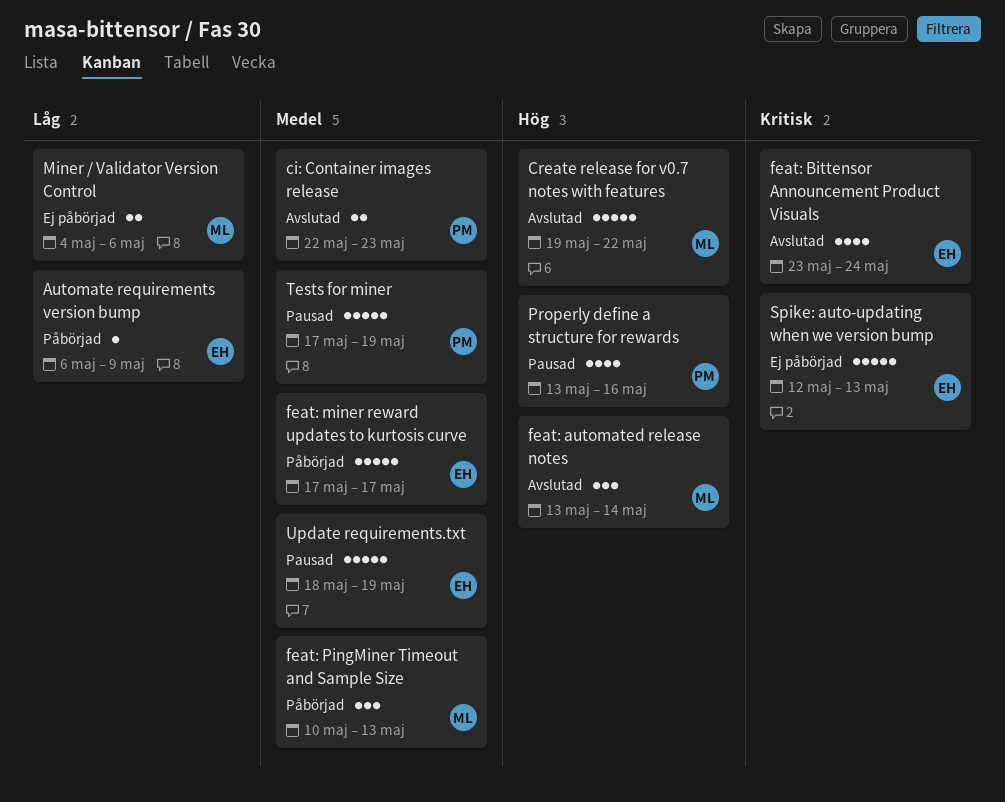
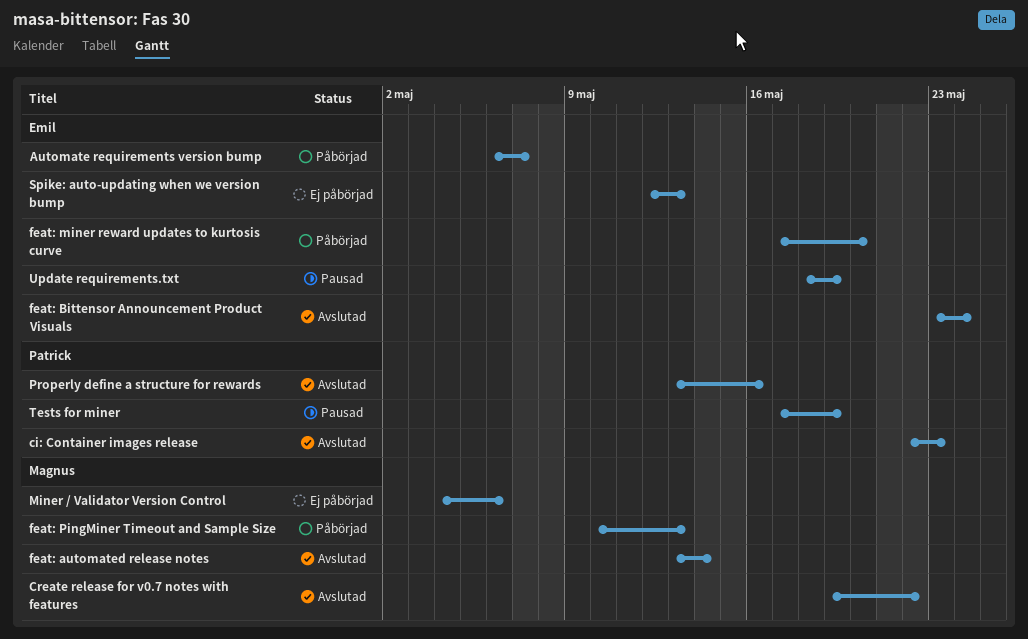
Automate requirements version bump, due: May 9 -> May 7
feat: miner reward updates to kurtosis curve, due: May 17 -> May 20
Properly define a structure for rewards, status: Pausad -> Avslutad

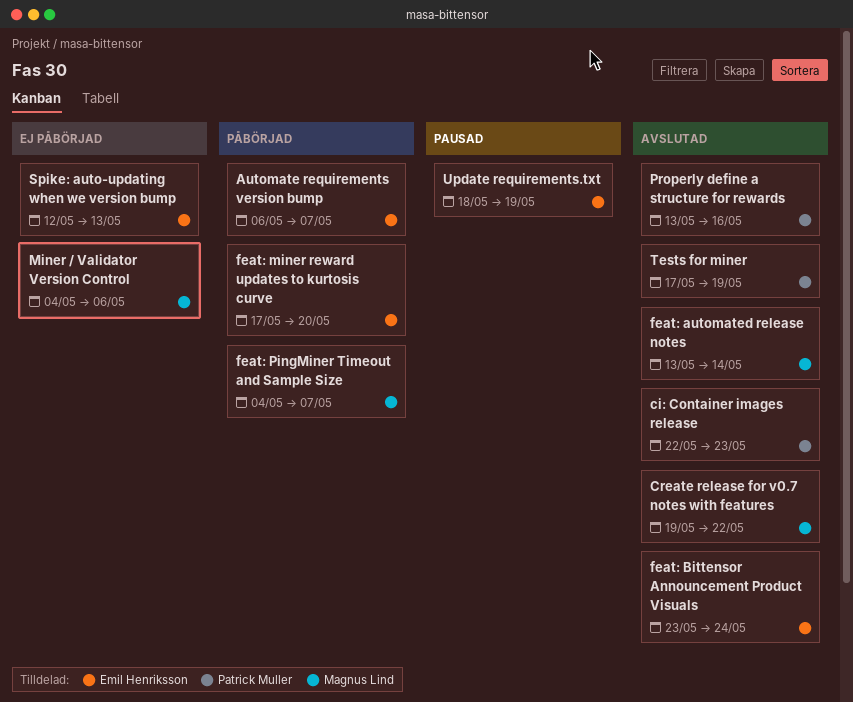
feat: PingMiner Timeout and Sample Size, start: May 10 -> May 4
feat: PingMiner Timeout and Sample Size, due: May 13 -> May 7
Tests for miner, status: Pausad -> Avslutad

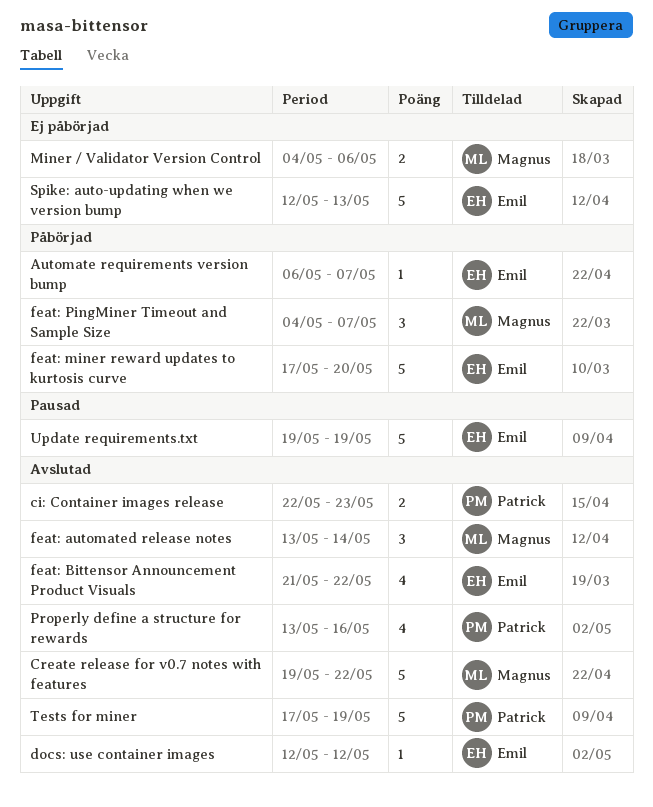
docs: use container images: none -> present
feat: Bittensor Announcement Product Visuals, start: May 23 -> May 21
feat: Bittensor Announcement Product Visuals, due: May 24 -> May 22
Update requirements.txt, start: May 18 -> May 19

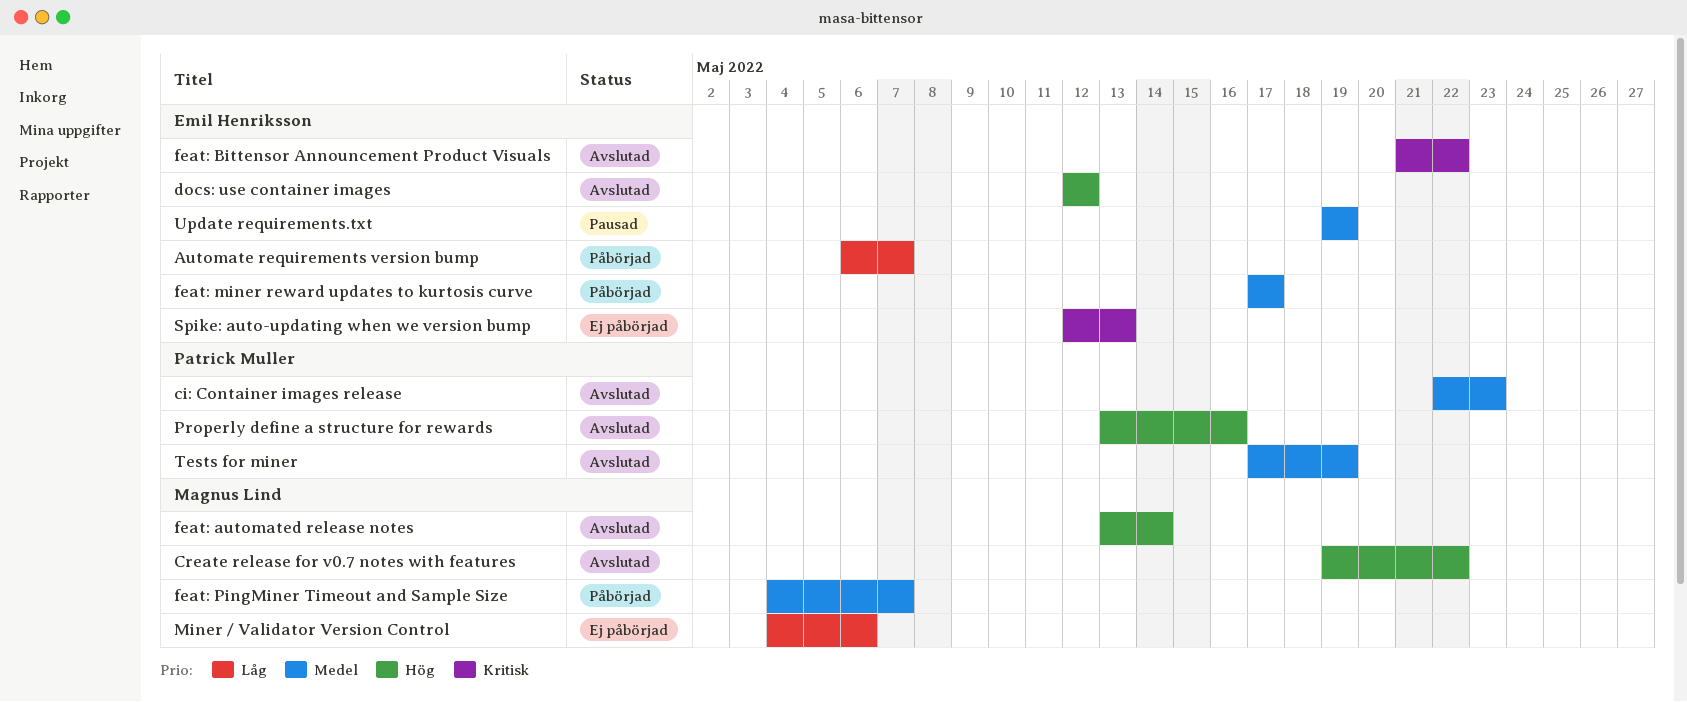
feat: miner reward updates to kurtosis curve, due: May 20 -> May 17

